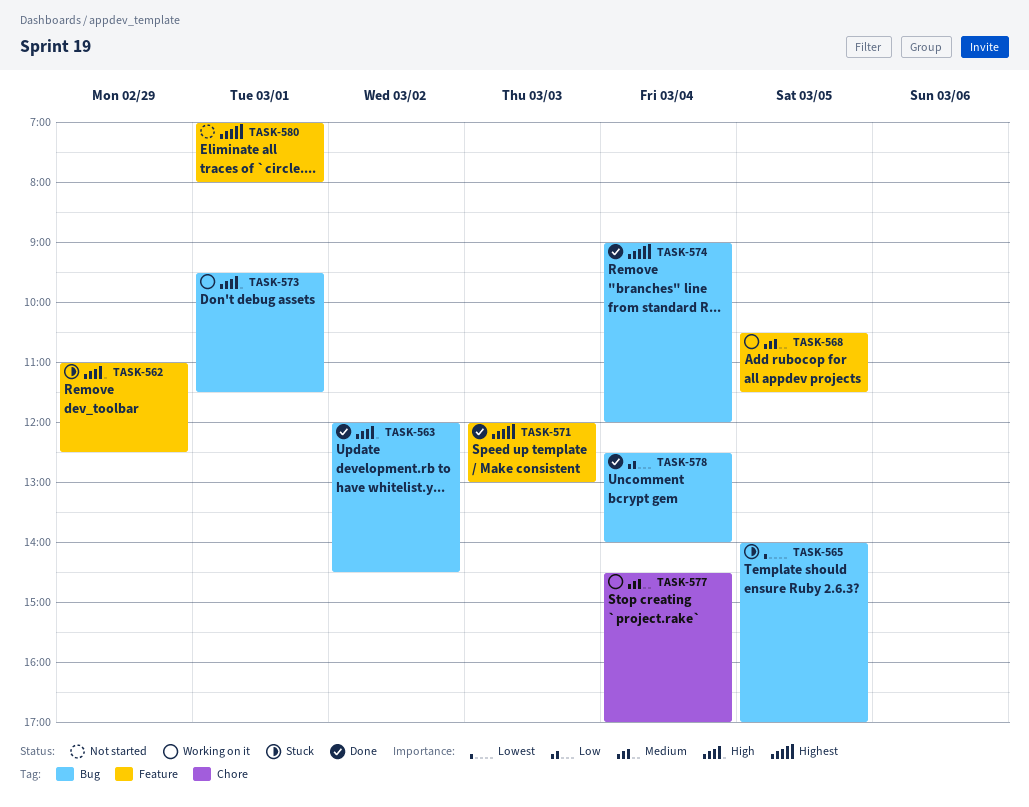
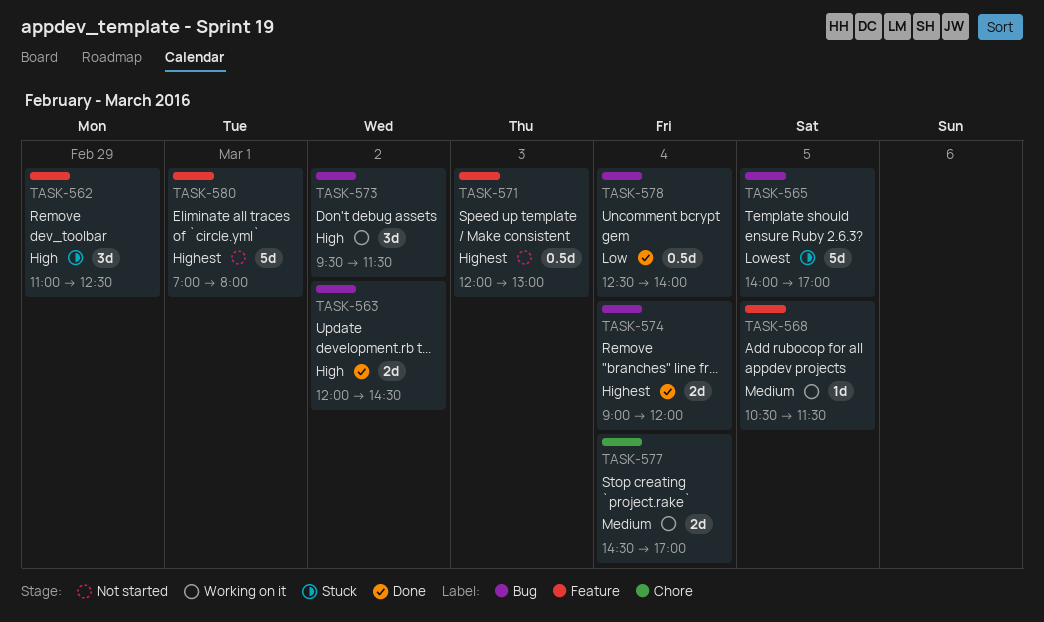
TASK-571, status: Done -> Not started
TASK-573, day: Mar 1 -> Mar 2

